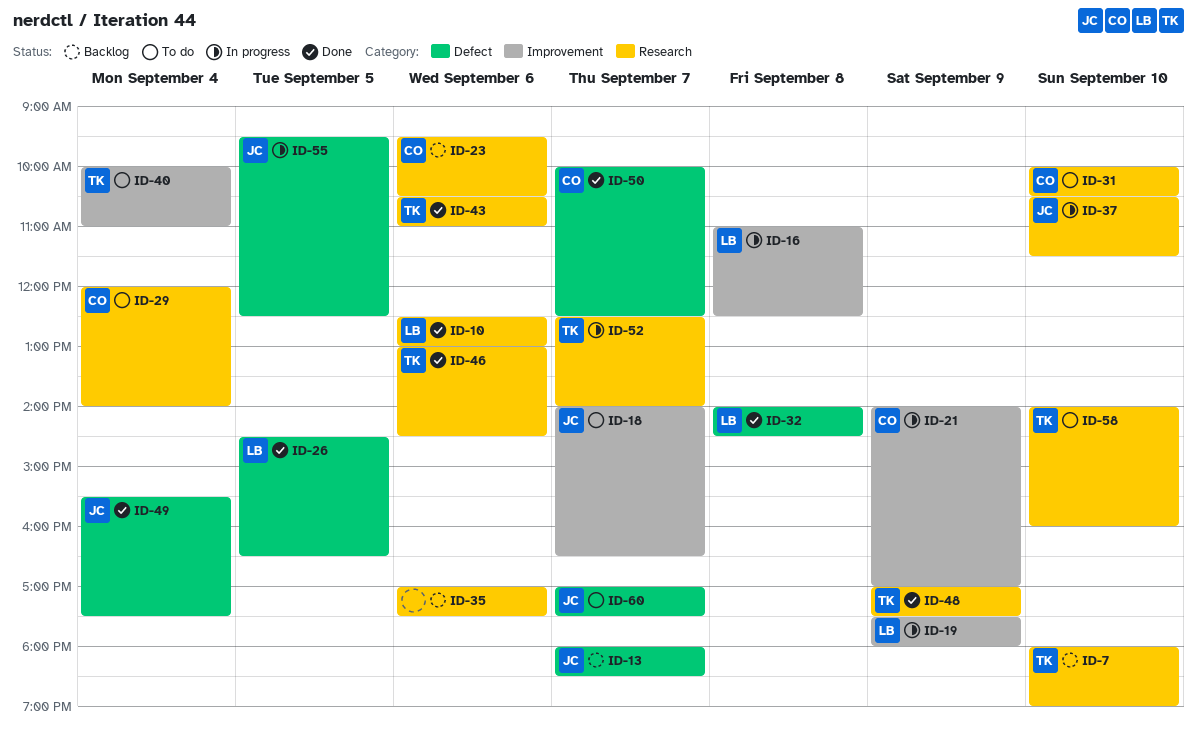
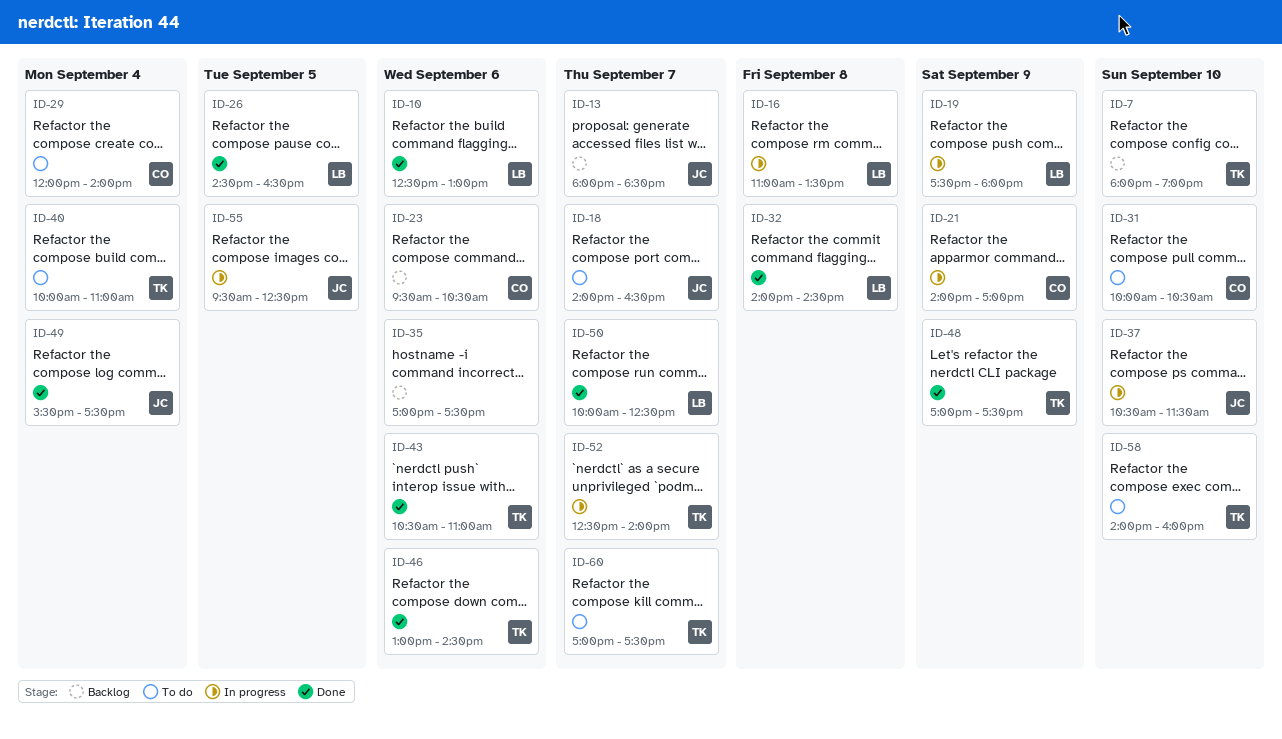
ID-16, ends: 12:30 -> 13:30
ID-50, owner: CO -> LB
ID-60, owner: JC -> TK

